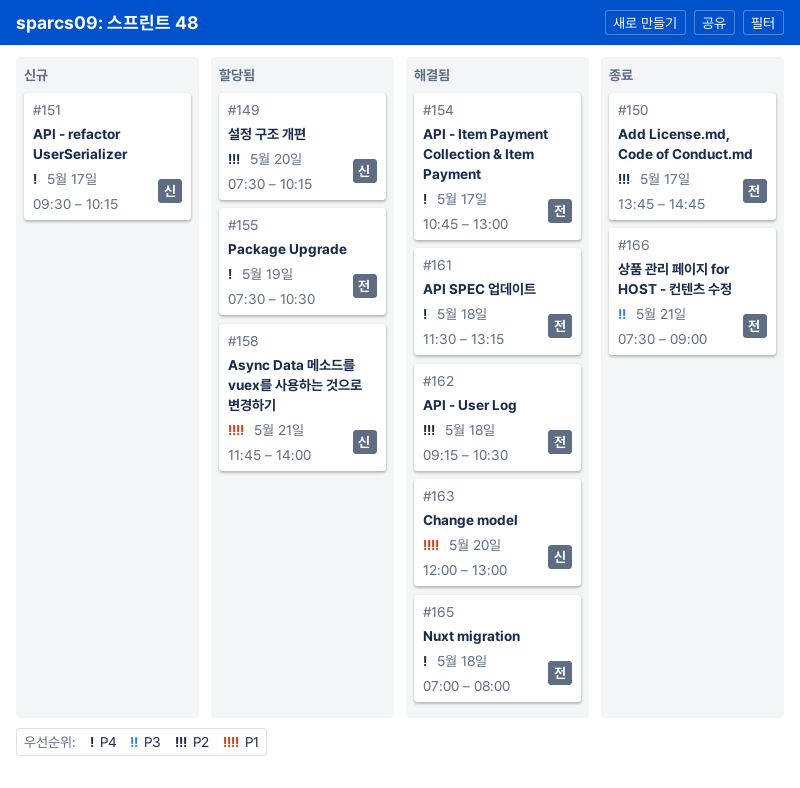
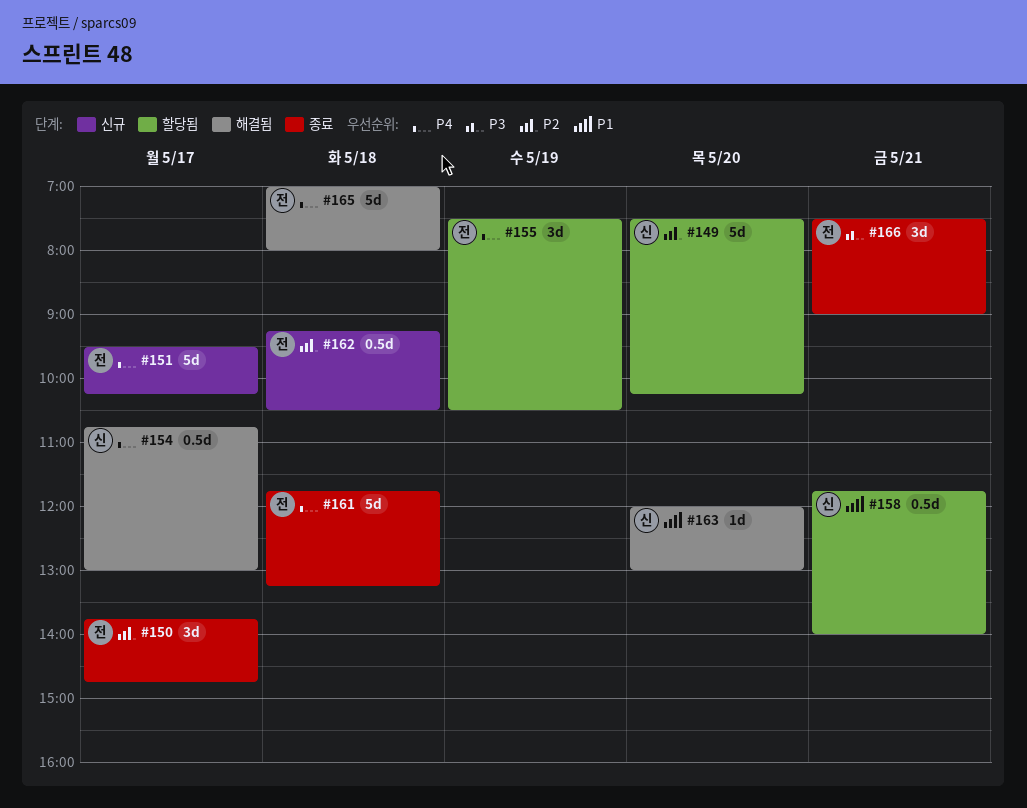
#151, owner: 신 -> 전
#154, owner: 전 -> 신
#161, status: 해결됨 -> 종료
#161, begins: 11:30 -> 11:45
#162, status: 해결됨 -> 신규

